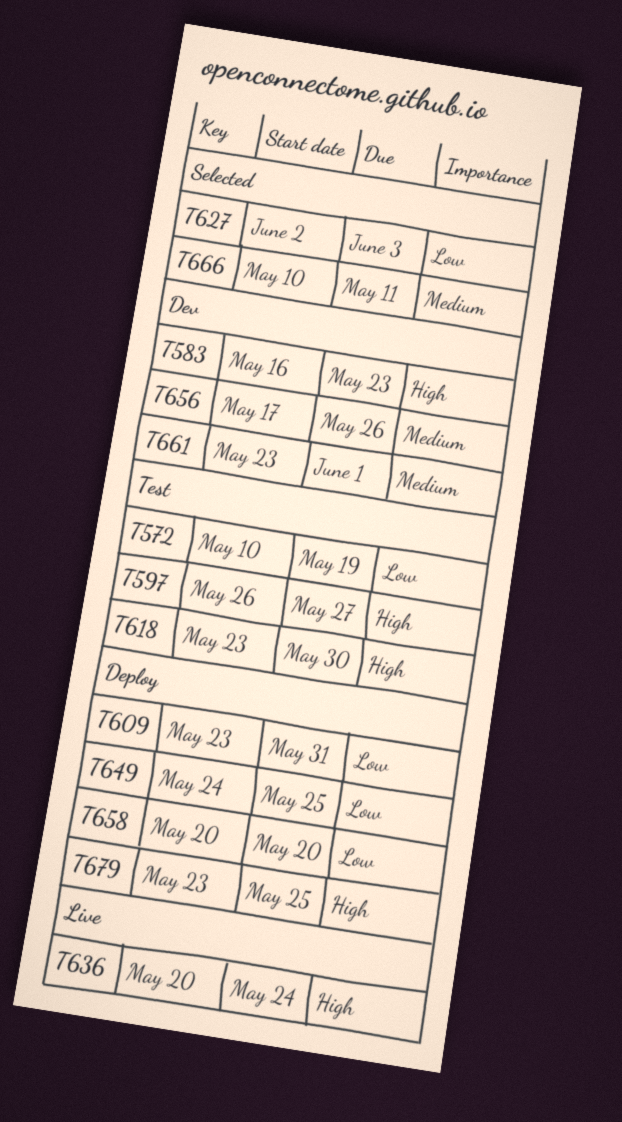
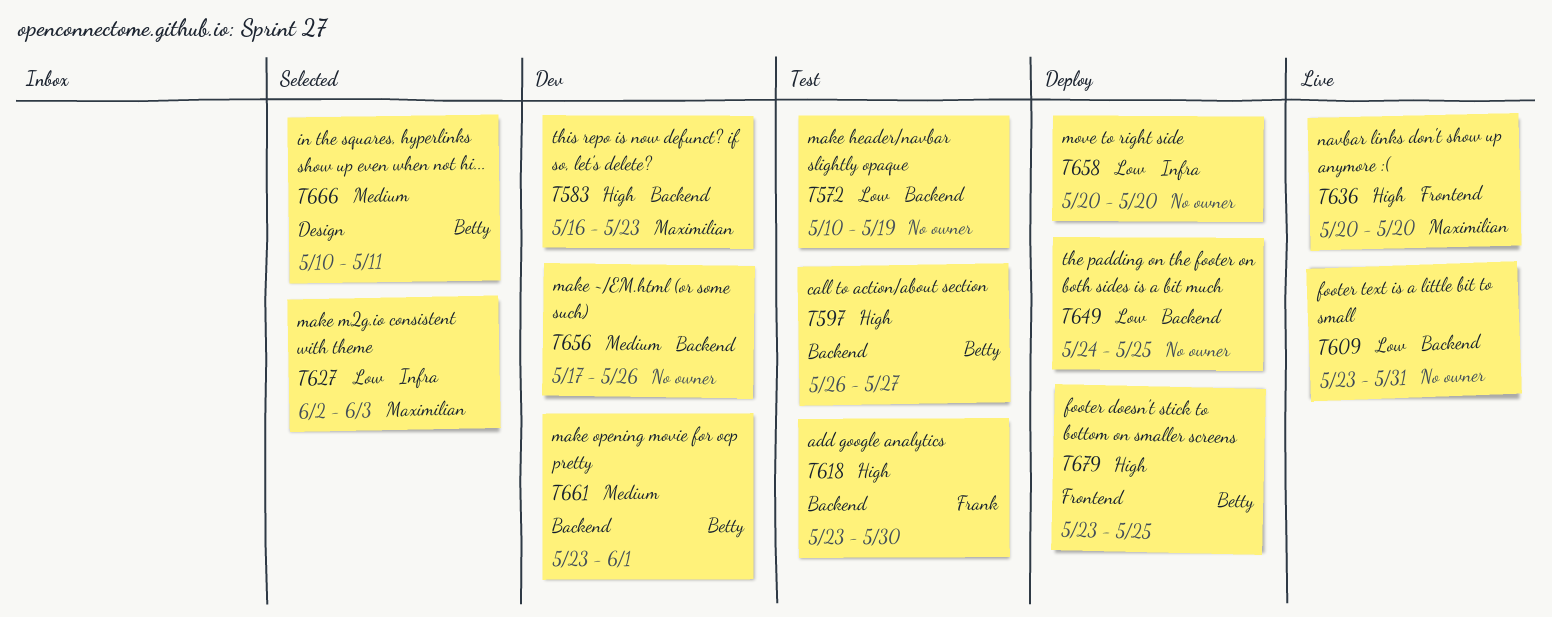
T609, status: Deploy -> Live
T636, due: May 24 -> May 20

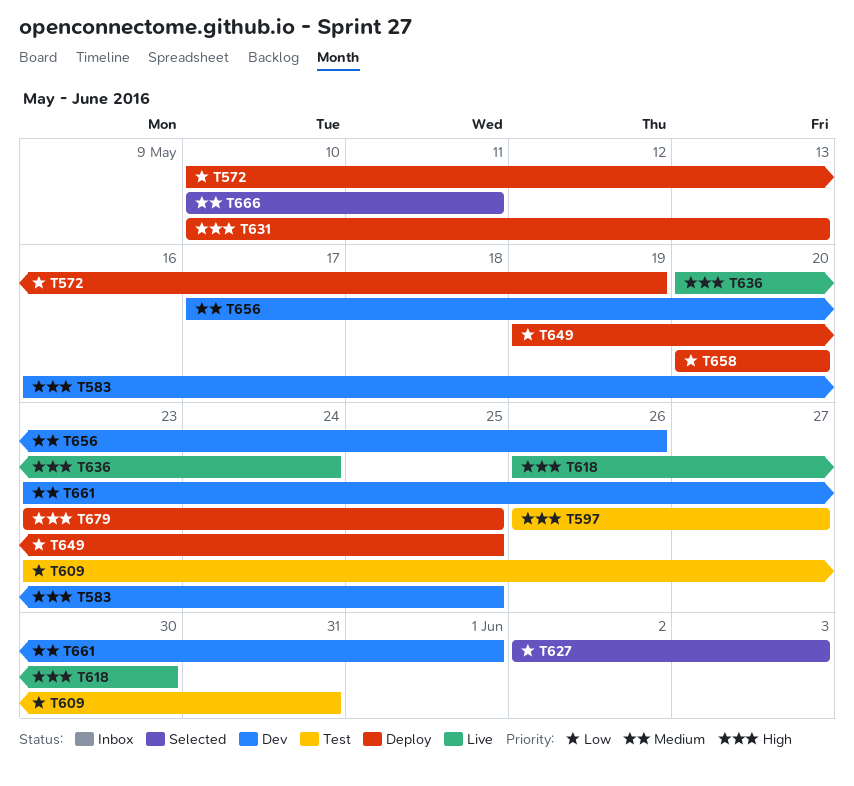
T572, status: Test -> Deploy
T583, due: May 23 -> May 25
T609, status: Live -> Test
T618, status: Test -> Live
T618, start: May 23 -> May 26
T631: none -> present
T636, due: May 20 -> May 24
T649, start: May 24 -> May 19

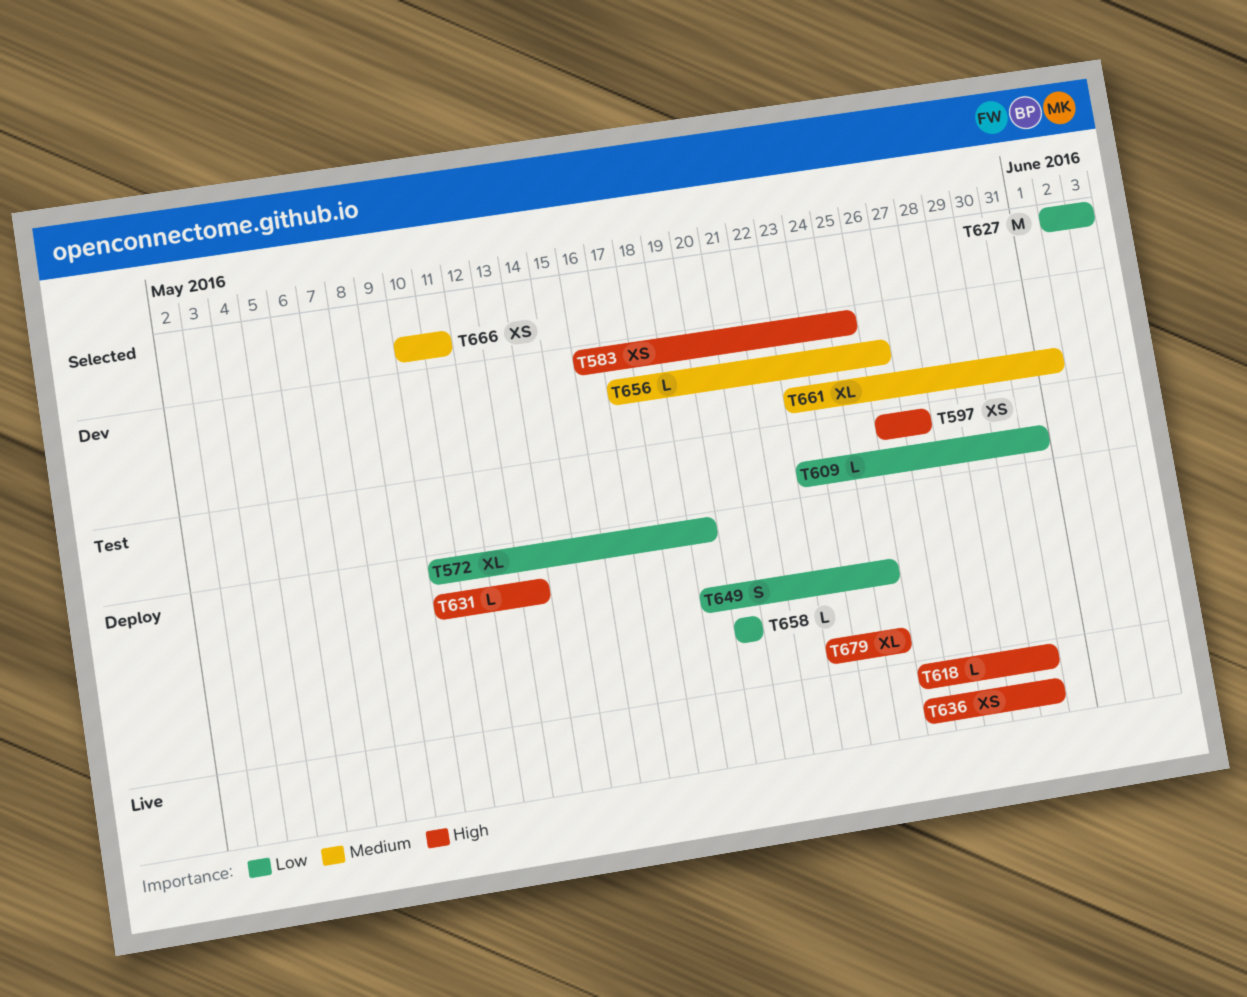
T636, start: May 20 -> May 26
T636, due: May 24 -> May 30

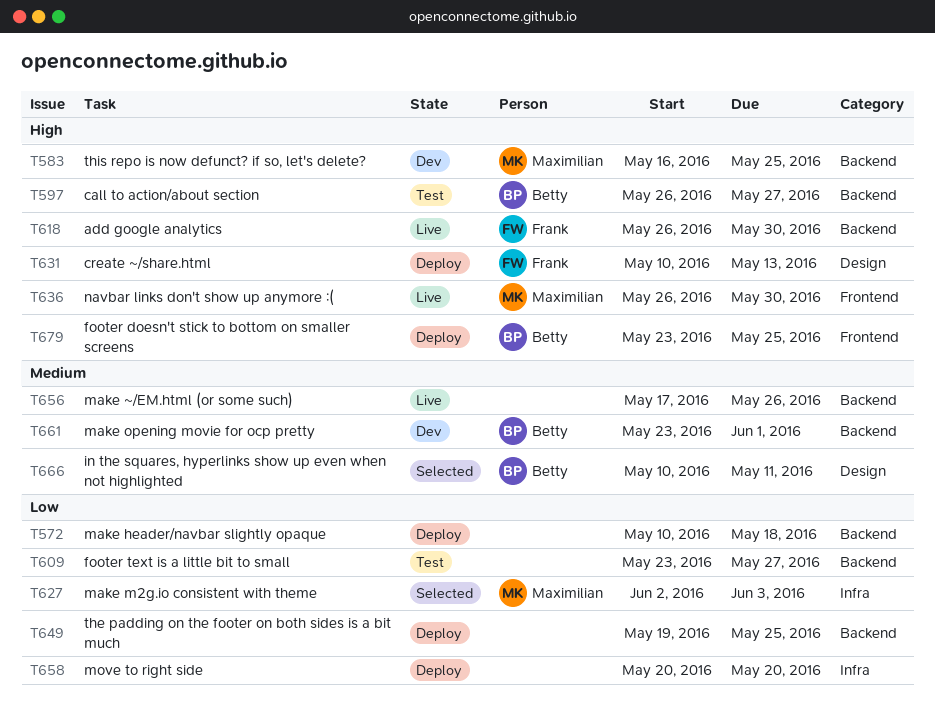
T572, due: May 19 -> May 18
T609, due: May 31 -> May 27
T656, status: Dev -> Live

